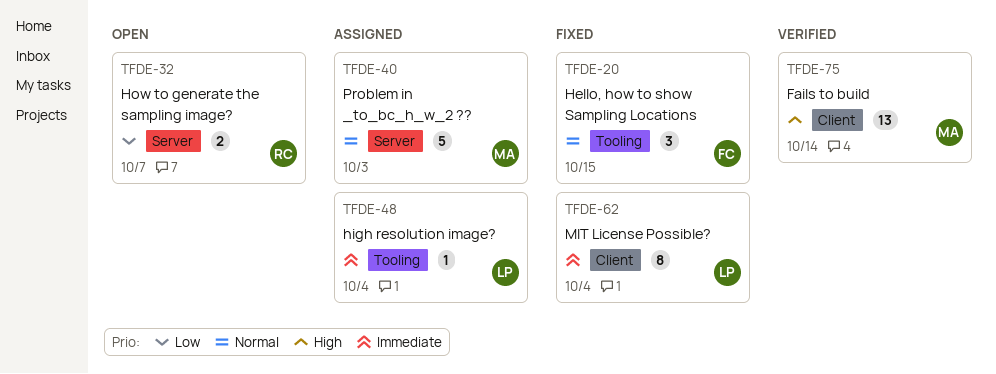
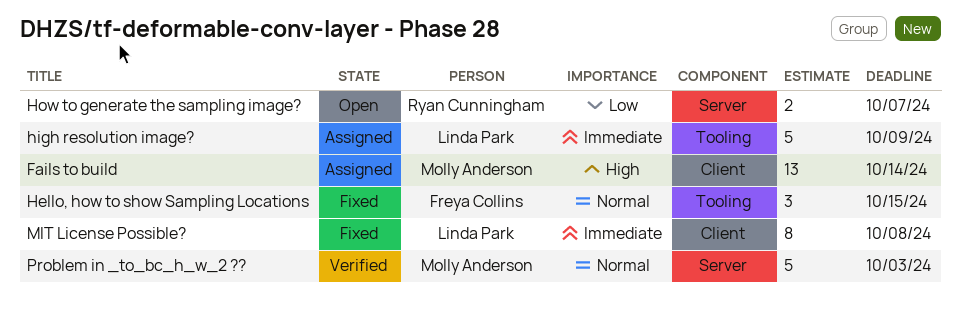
Fails to build, status: Verified -> Assigned
high resolution image?, estimate: 1 -> 5
high resolution image?, due: Oct 4 -> Oct 9
MIT License Possible?, due: Oct 4 -> Oct 8
Problem in _to_bc_h_w_2 ??, status: Assigned -> Verified

